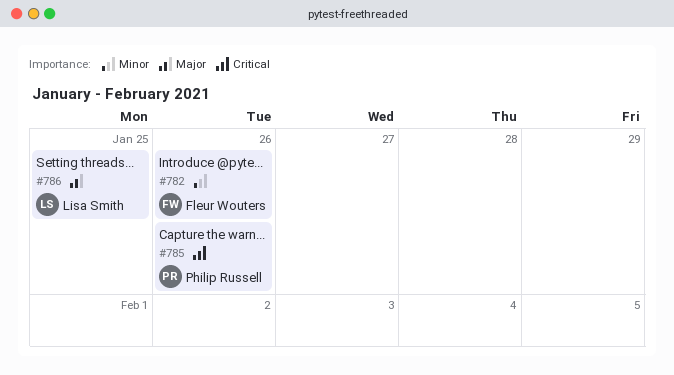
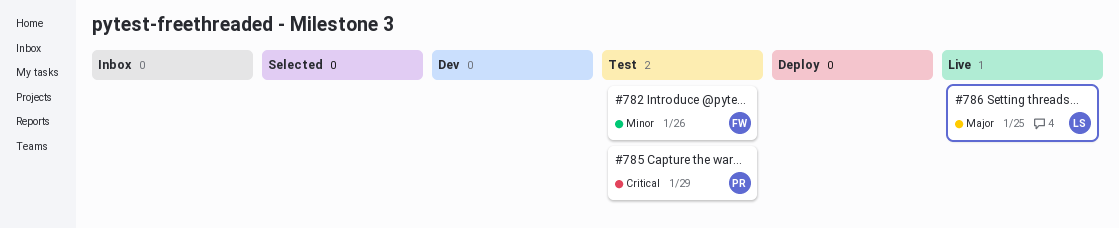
#785, due: Jan 26 -> Jan 29

